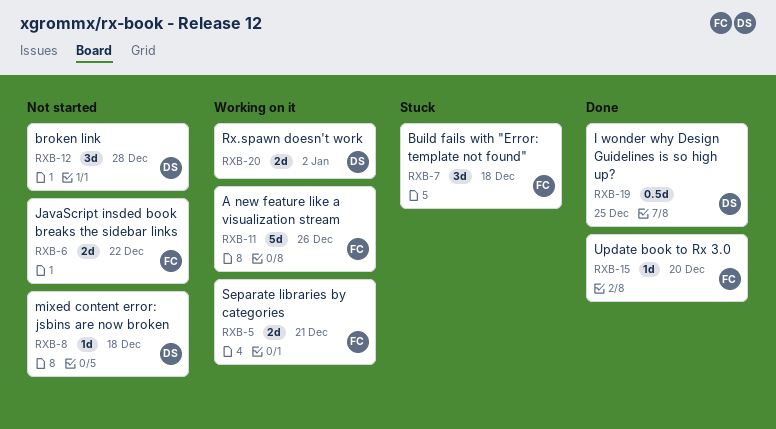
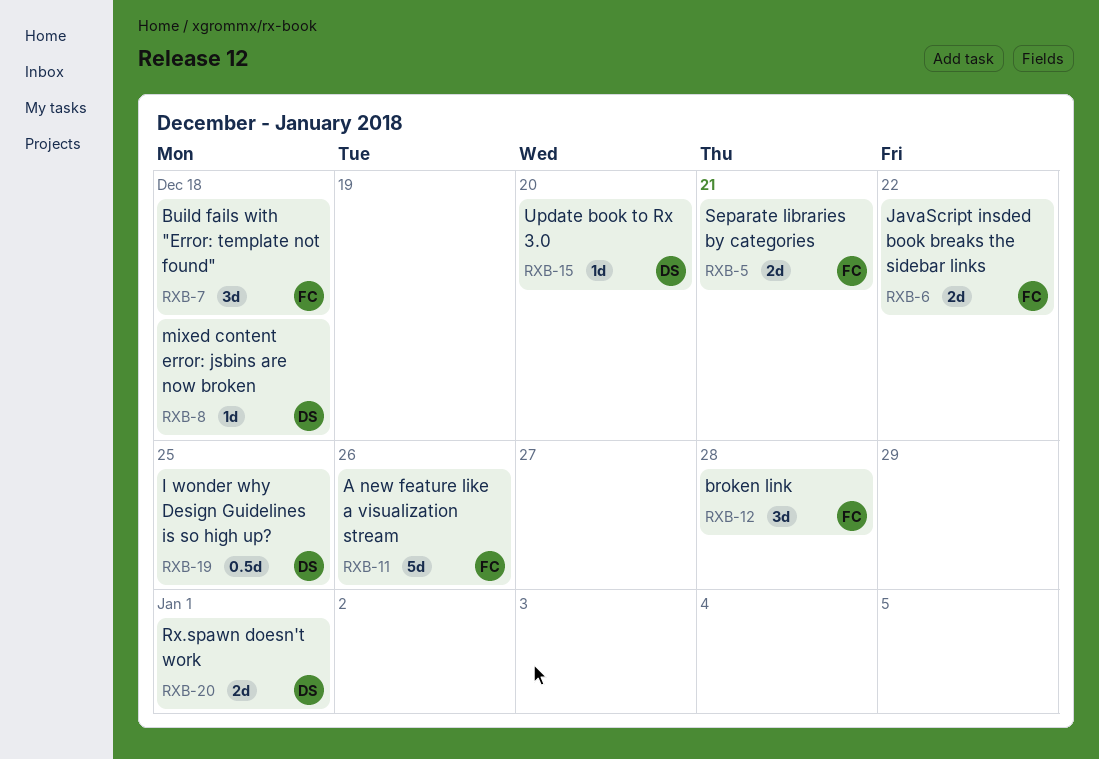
RXB-12, owner: DS -> FC
RXB-15, owner: FC -> DS
RXB-20, due: Jan 2 -> Jan 1

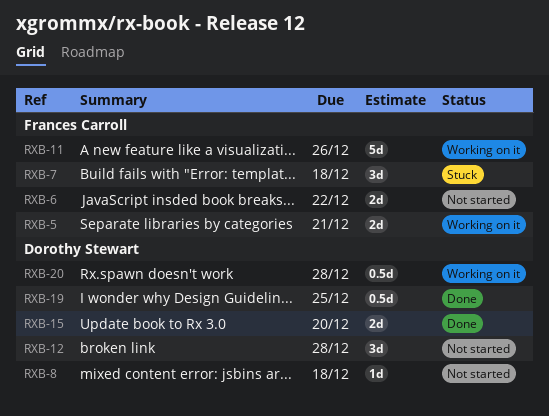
RXB-12, owner: Frances Carroll -> Dorothy Stewart
RXB-15, estimate: 1d -> 2d
RXB-20, estimate: 2d -> 0.5d
RXB-20, due: Jan 1 -> Dec 28

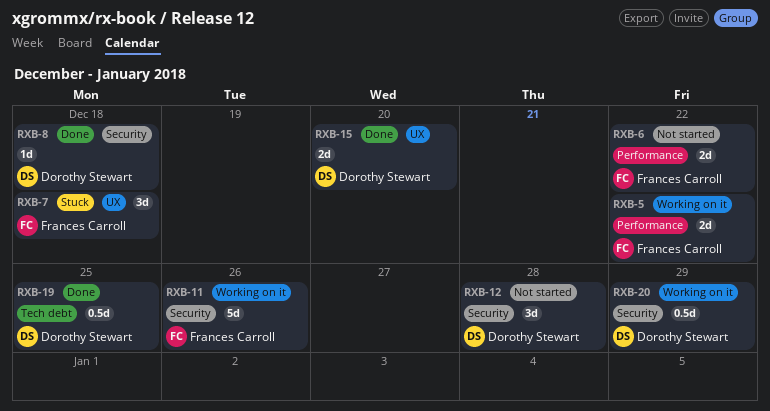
RXB-5, due: Dec 21 -> Dec 22
RXB-8, status: Not started -> Done
RXB-20, due: Dec 28 -> Dec 29

